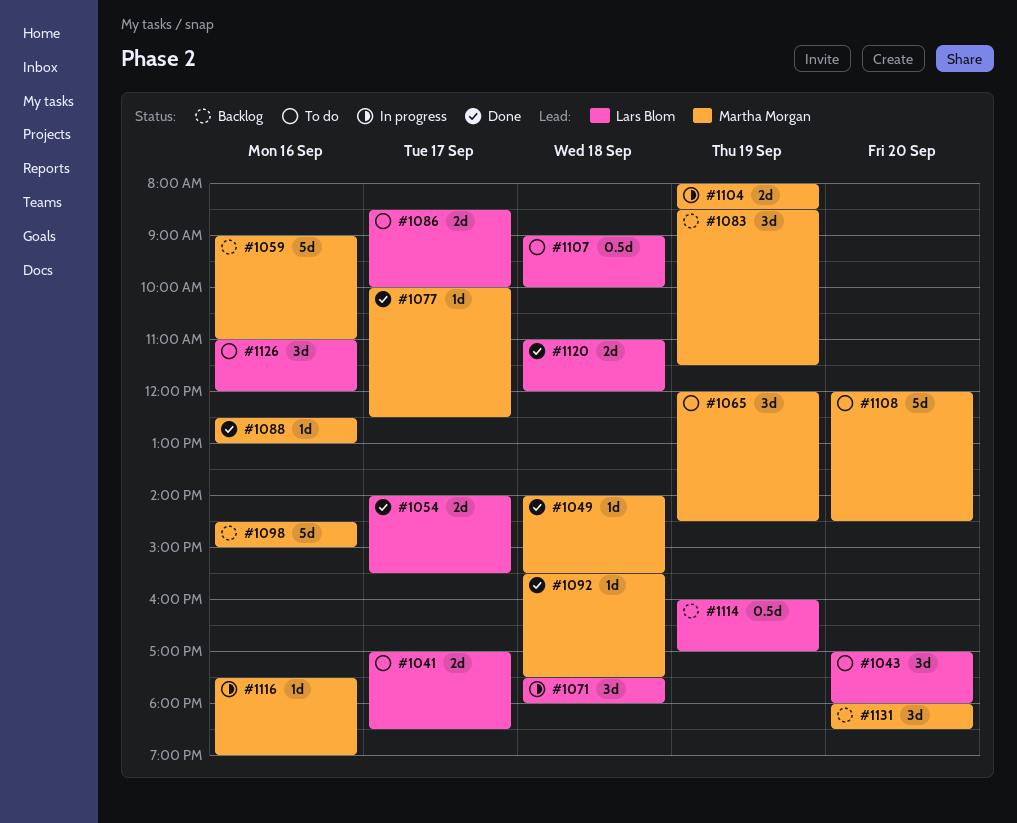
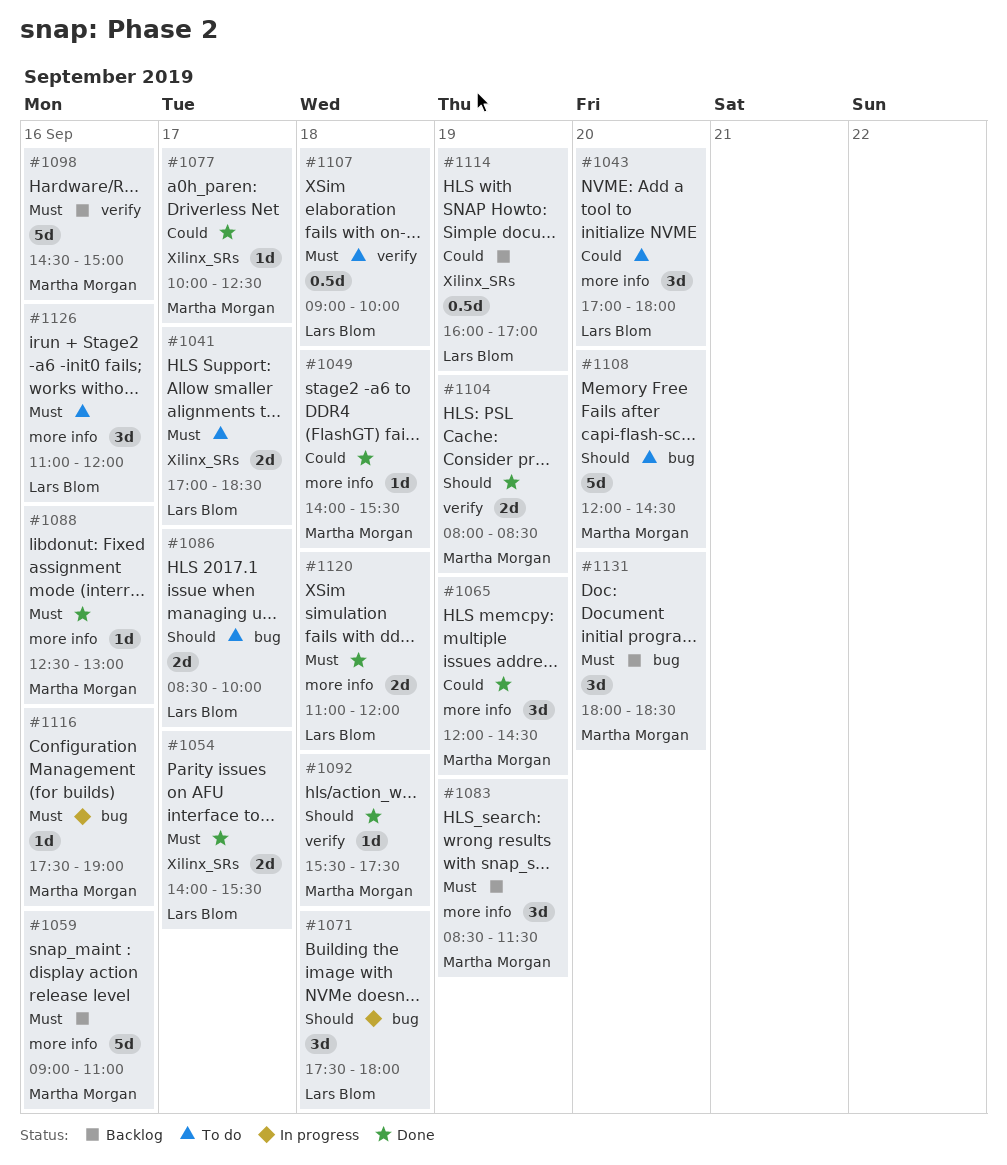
#1065, status: To do -> Done
#1104, status: In progress -> Done

